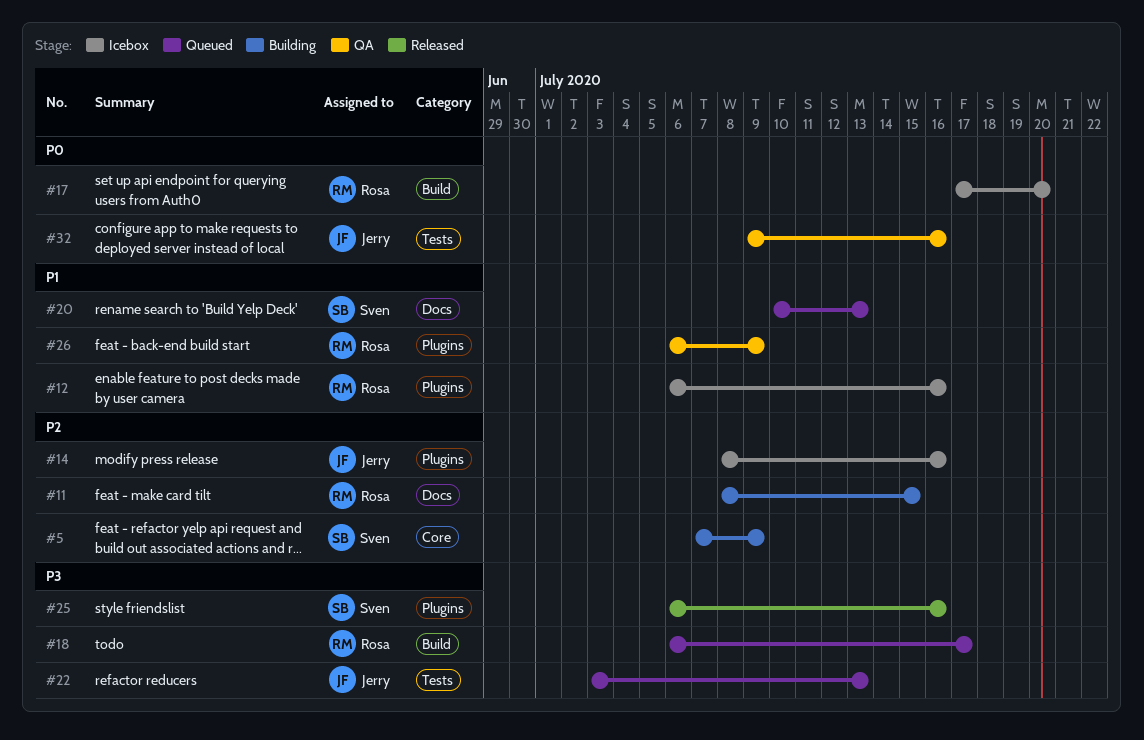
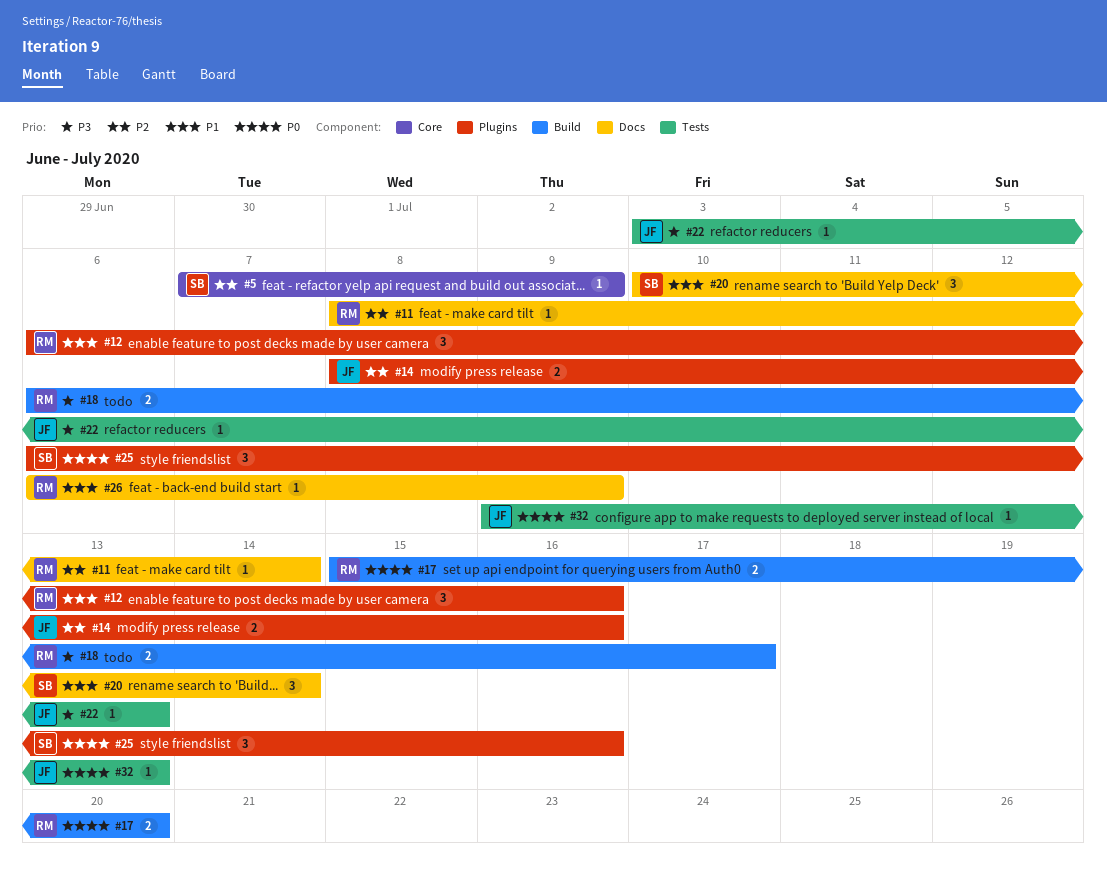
#11, due: Jul 15 -> Jul 14
#17, start: Jul 17 -> Jul 15
#20, due: Jul 13 -> Jul 14
#25, priority: P3 -> P0
#26, label: Plugins -> Docs
#32, due: Jul 16 -> Jul 13

